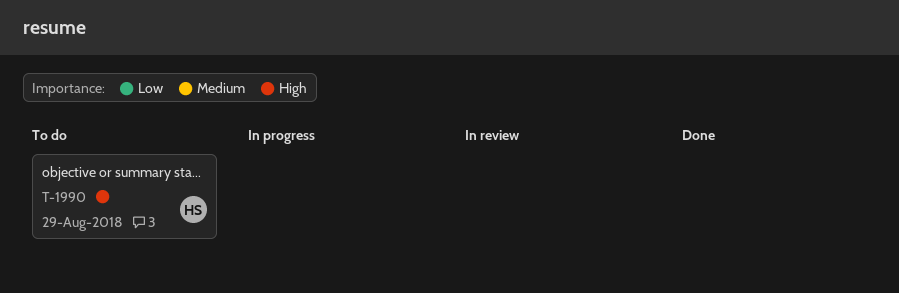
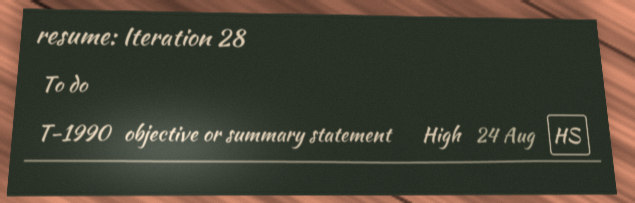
T-1990, due: Aug 29 -> Aug 24

